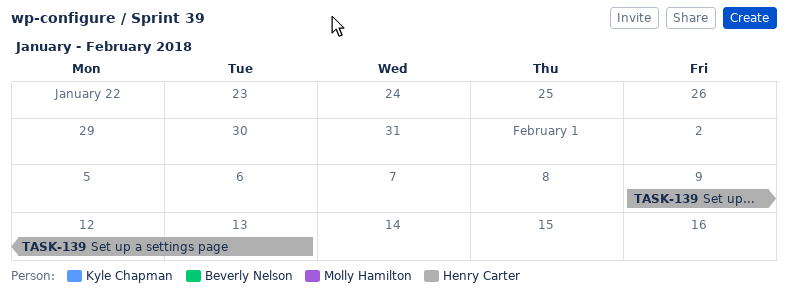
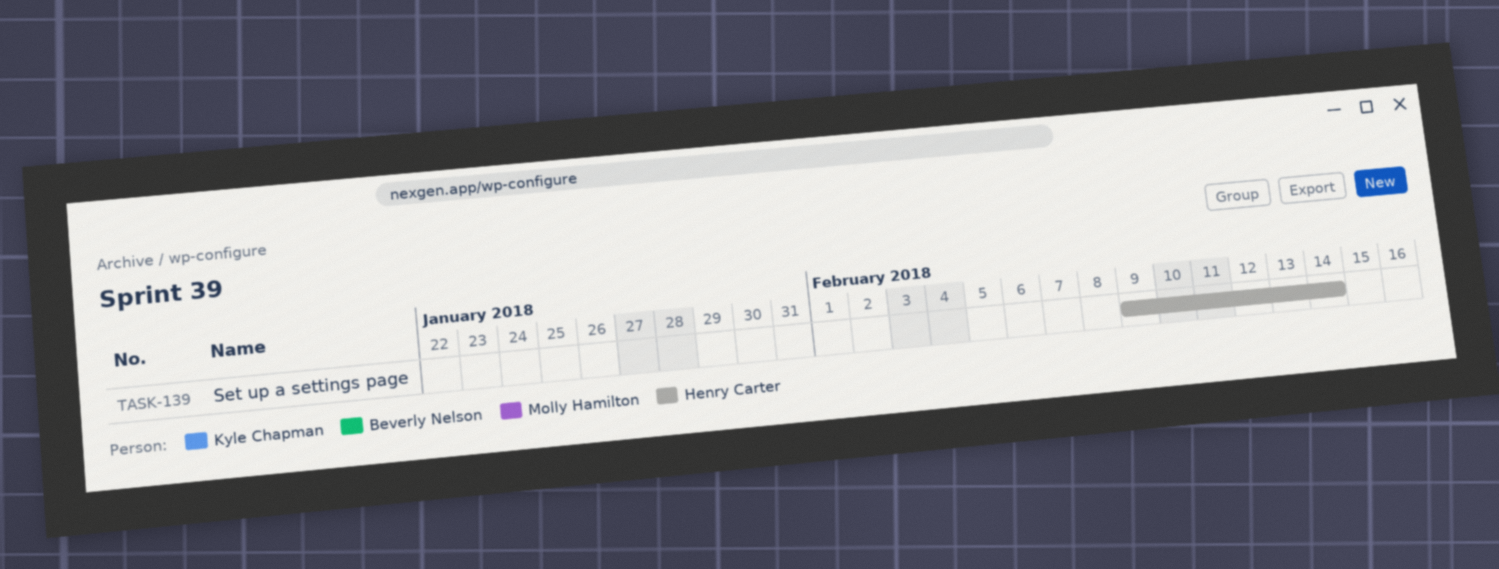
TASK-139, due: Feb 13 -> Feb 14

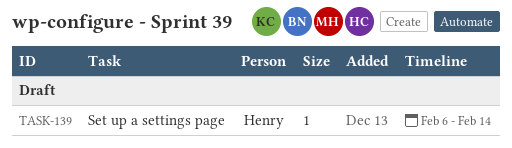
TASK-139, start: Feb 9 -> Feb 6

